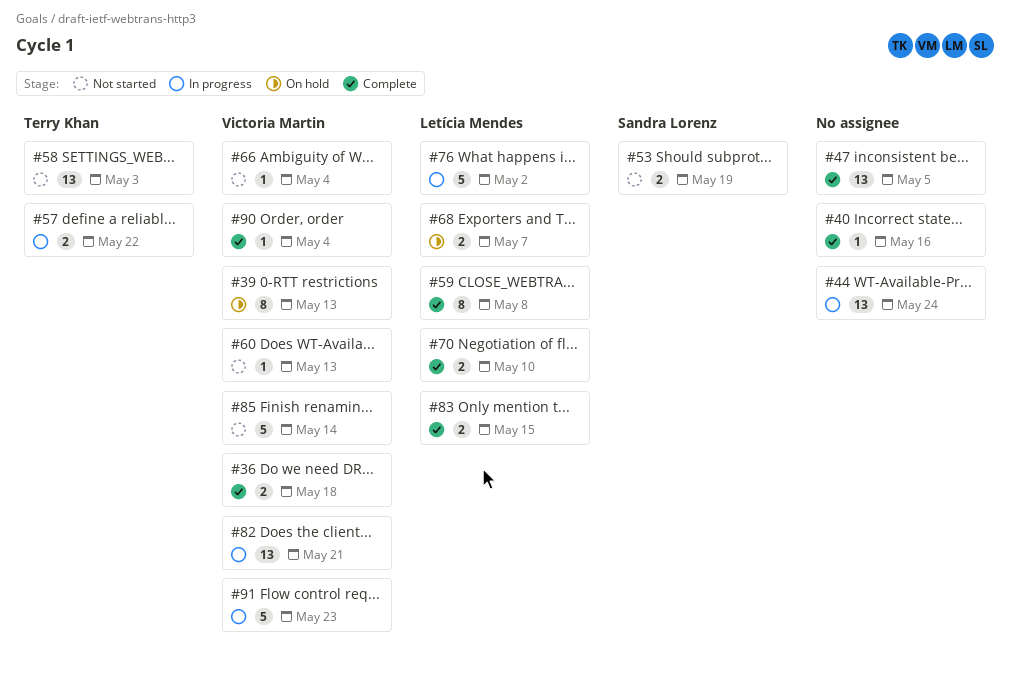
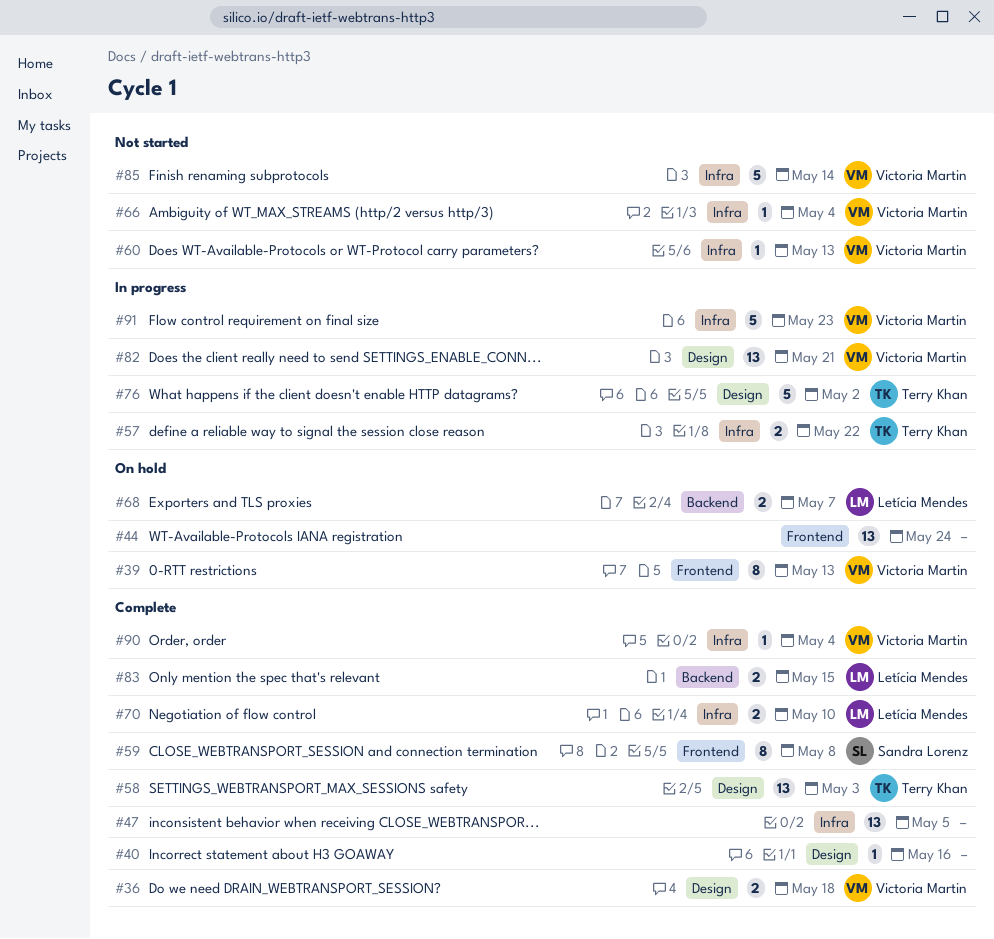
#44, status: In progress -> On hold
#53: present -> none
#58, status: Not started -> Complete
#59, owner: Letícia Mendes -> Sandra Lorenz
#76, owner: Letícia Mendes -> Terry Khan

